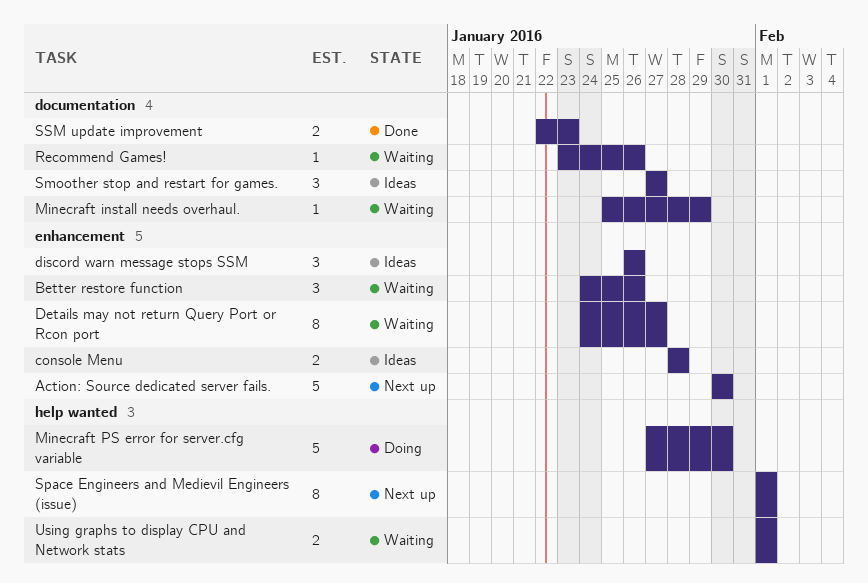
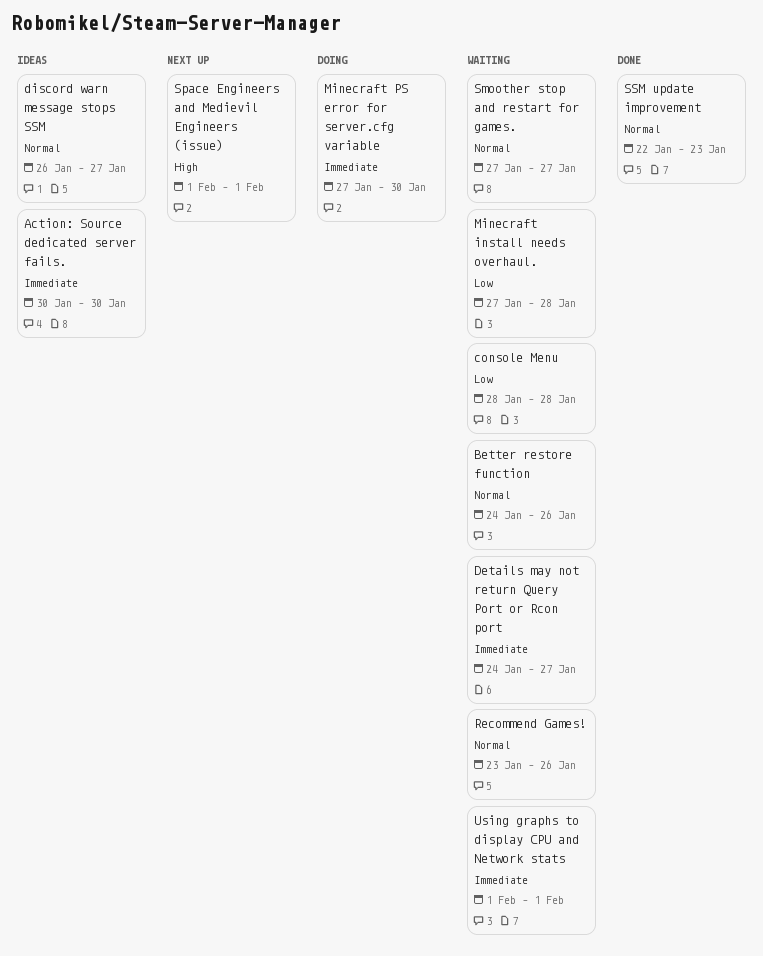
Action: Source dedicated server fails., status: Next up -> Ideas
console Menu, status: Ideas -> Waiting
discord warn message stops SSM, due: Jan 26 -> Jan 27
Minecraft install needs overhaul., start: Jan 25 -> Jan 27
Minecraft install needs overhaul., due: Jan 29 -> Jan 28
Smoother stop and restart for games., status: Ideas -> Waiting

